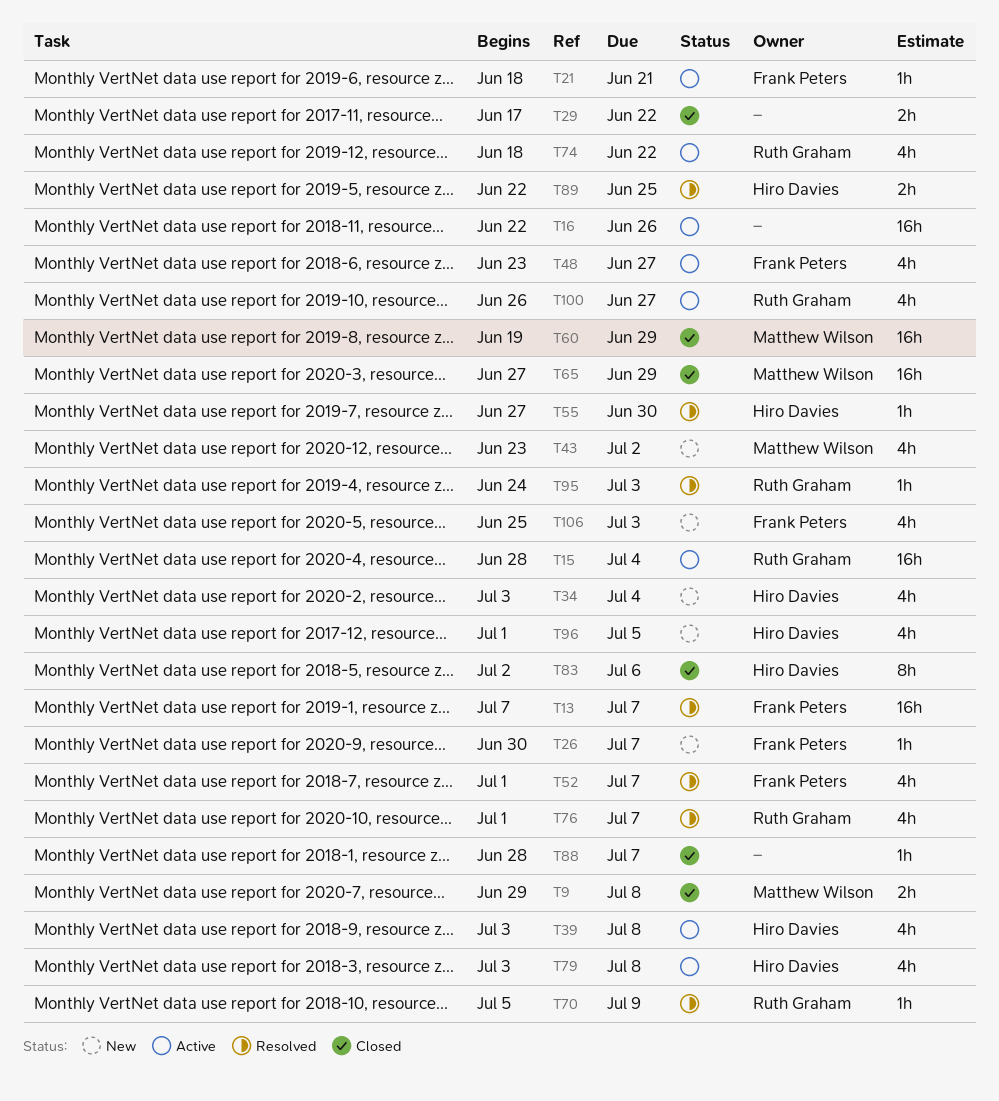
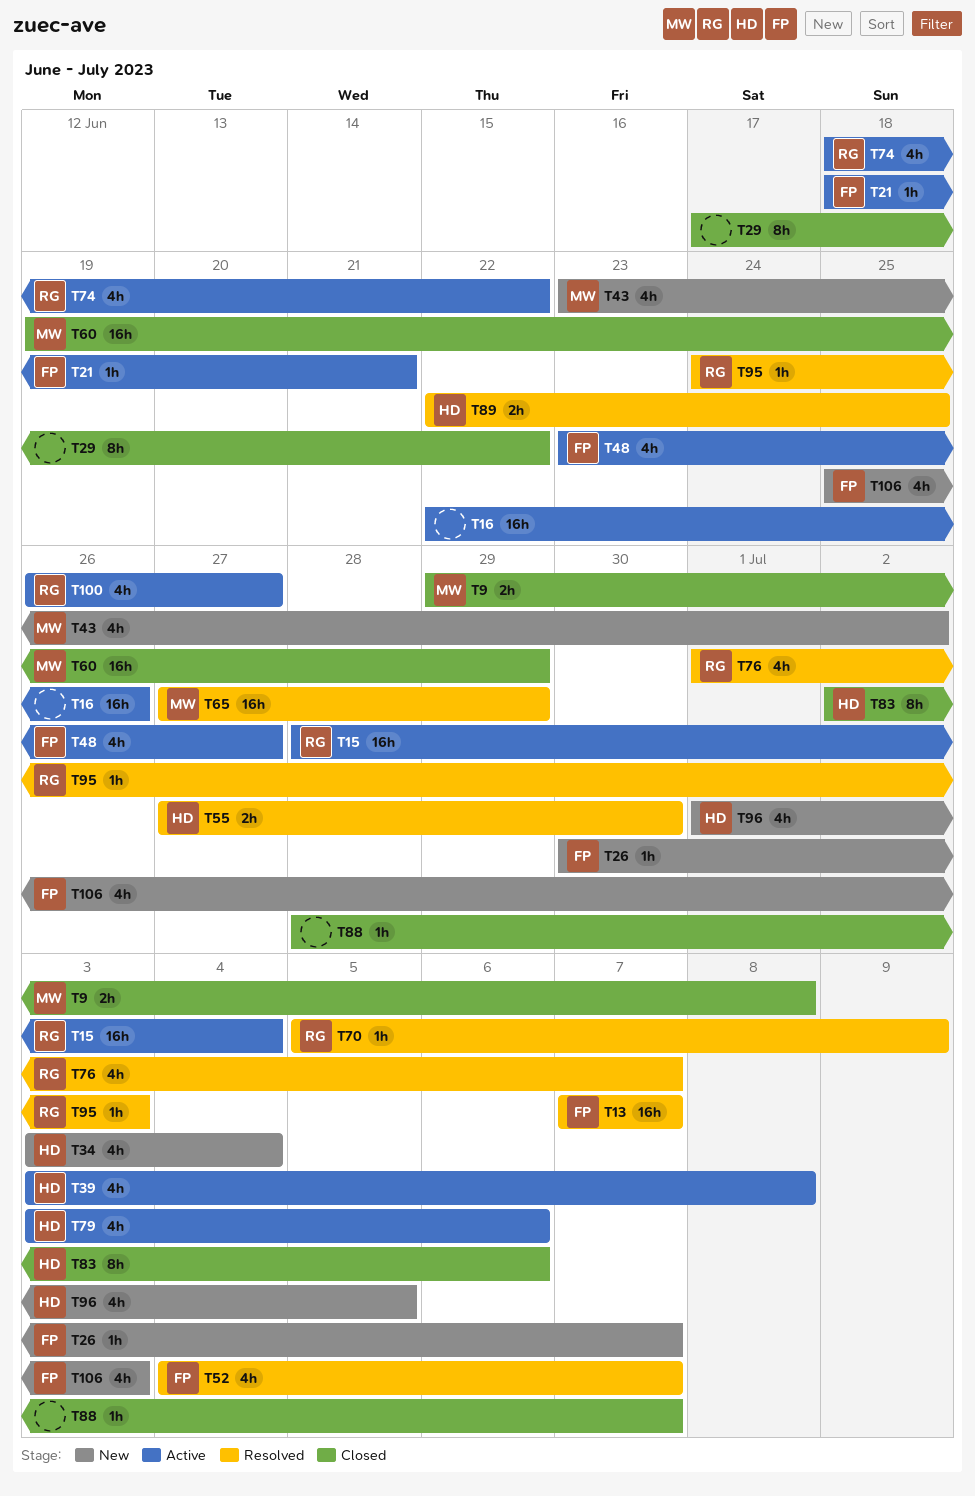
T29, estimate: 2h -> 8h
T52, start: Jul 1 -> Jul 4
T55, estimate: 1h -> 2h
T65, status: Closed -> Resolved
T79, due: Jul 8 -> Jul 6

